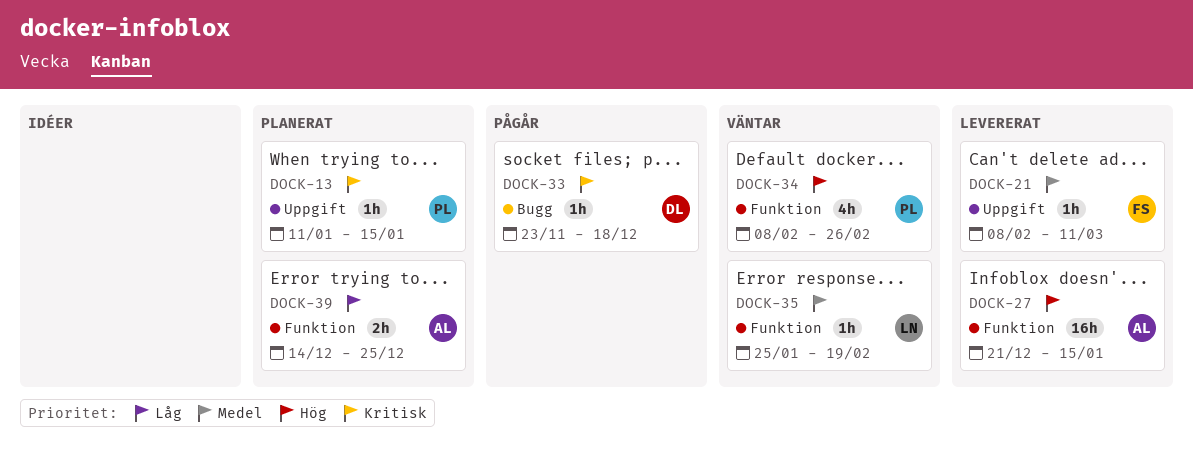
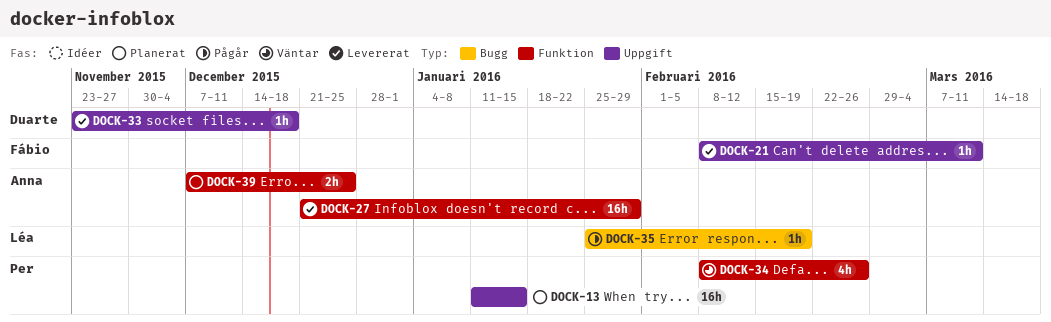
DOCK-13, estimate: 1h -> 16h
DOCK-27, due: Jan 15 -> Jan 29
DOCK-33, status: Pågår -> Levererat
DOCK-33, label: Bugg -> Uppgift
DOCK-35, status: Väntar -> Pågår
DOCK-35, label: Funktion -> Bugg
DOCK-39, start: Dec 14 -> Dec 7

